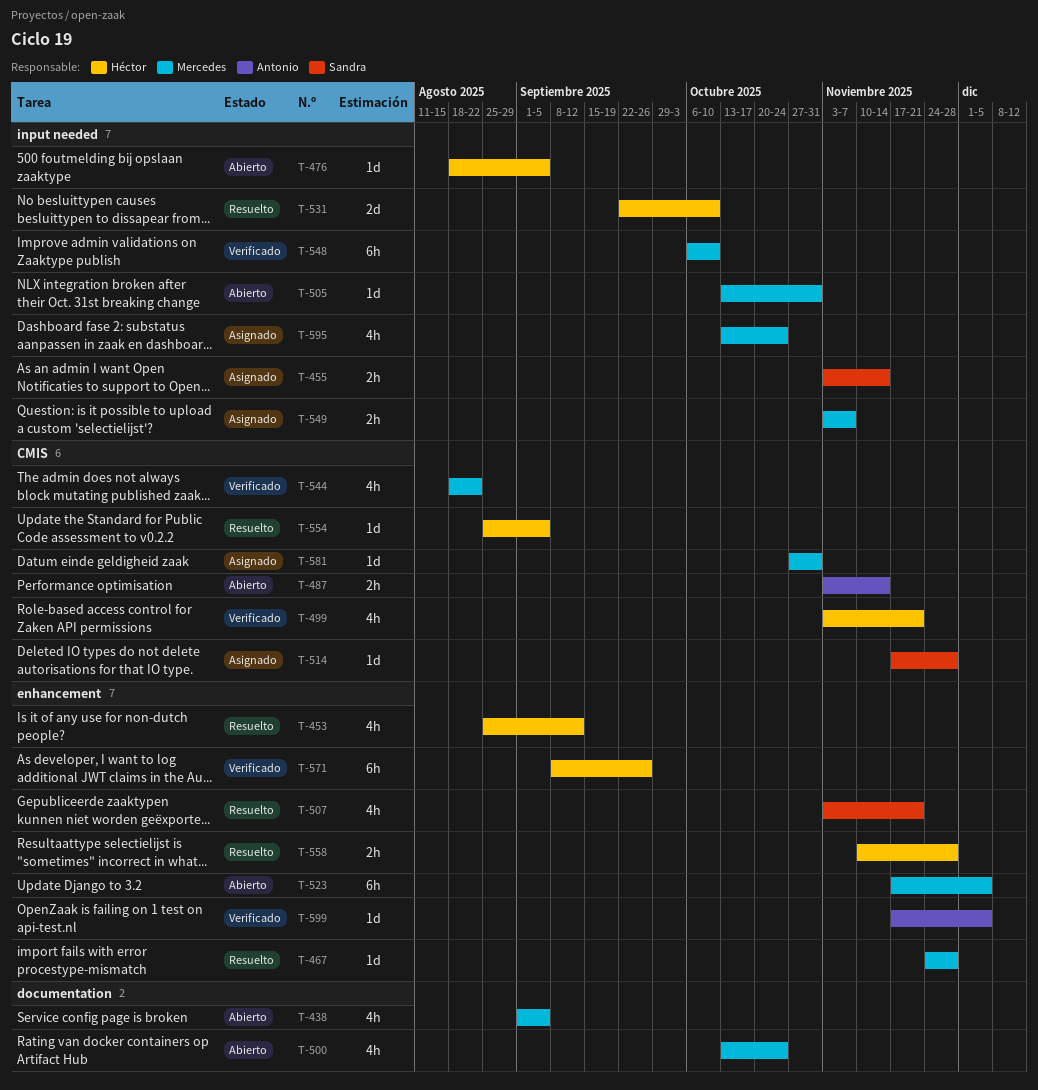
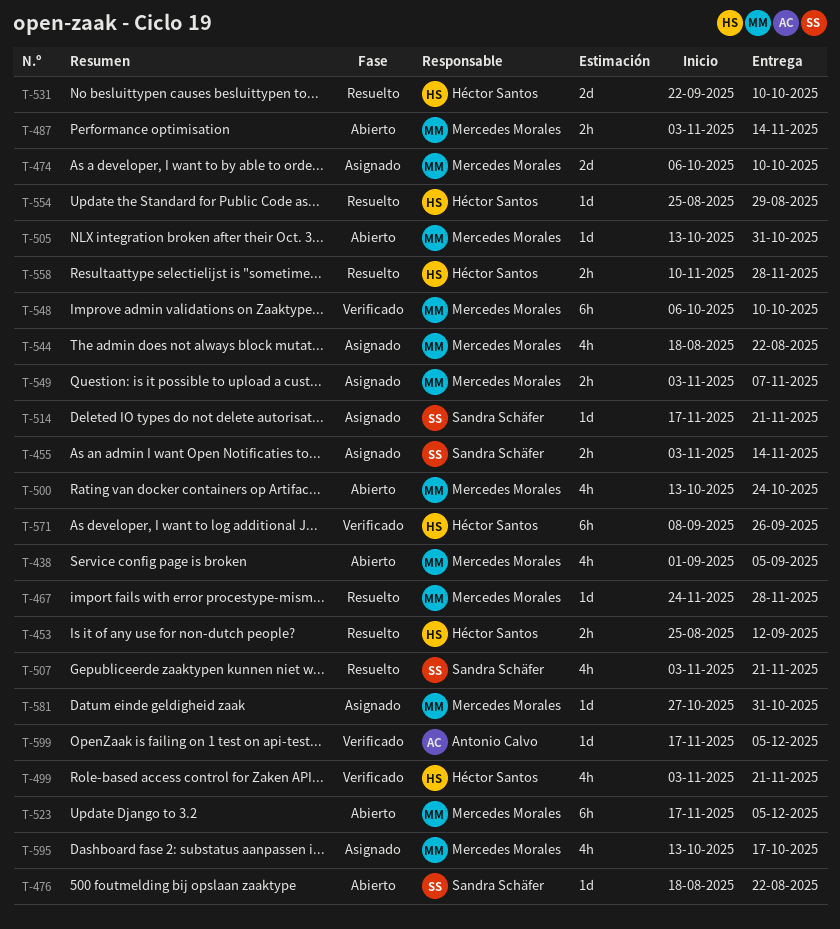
T-453, estimate: 4h -> 2h
T-474: none -> present
T-476, owner: Héctor Santos -> Sandra Schäfer
T-476, due: Sep 5 -> Aug 22
T-487, owner: Antonio Calvo -> Mercedes Morales
T-514, due: Nov 28 -> Nov 21
T-544, status: Verificado -> Asignado
T-554, due: Sep 5 -> Aug 29
T-595, due: Oct 24 -> Oct 17

